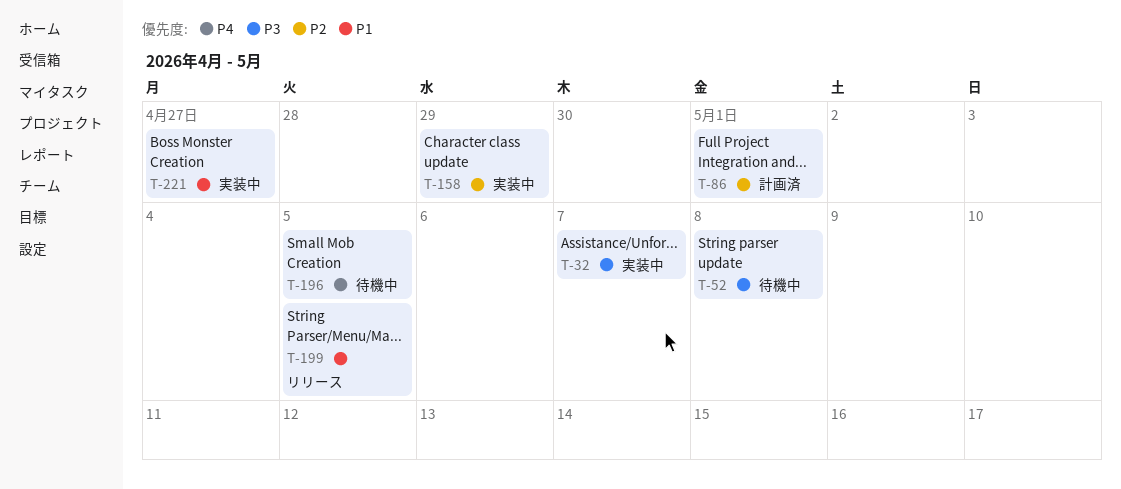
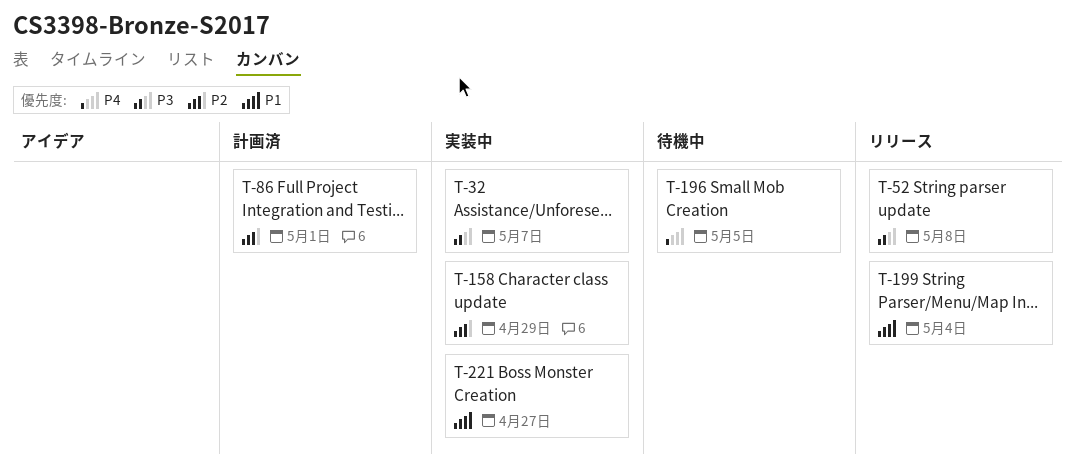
T-52, status: 待機中 -> リリース
T-199, due: May 5 -> May 4

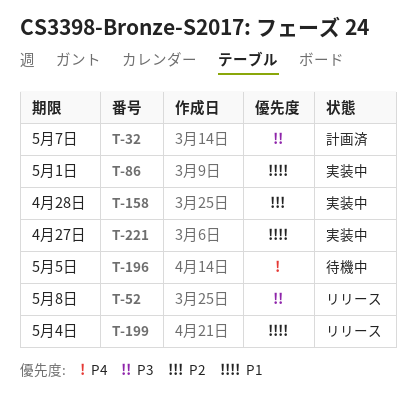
T-32, status: 実装中 -> 計画済
T-86, status: 計画済 -> 実装中
T-86, priority: P2 -> P1
T-158, due: Apr 29 -> Apr 28

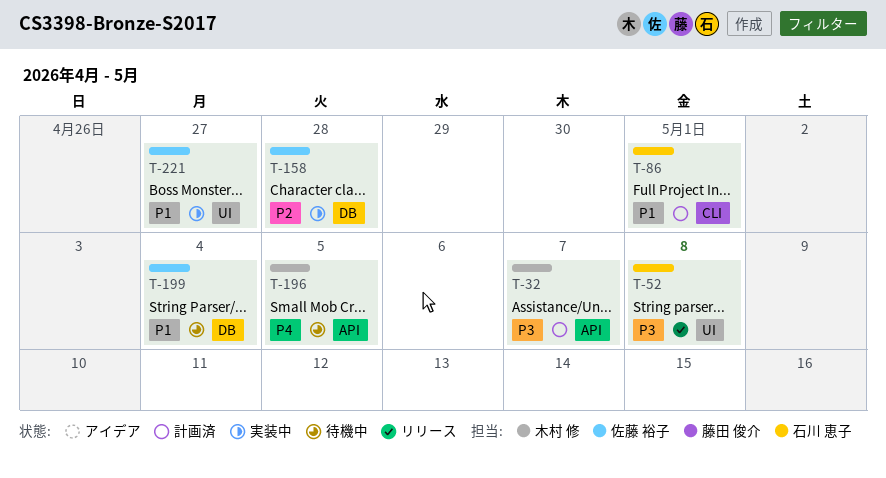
T-86, status: 実装中 -> 計画済
T-199, status: リリース -> 待機中

